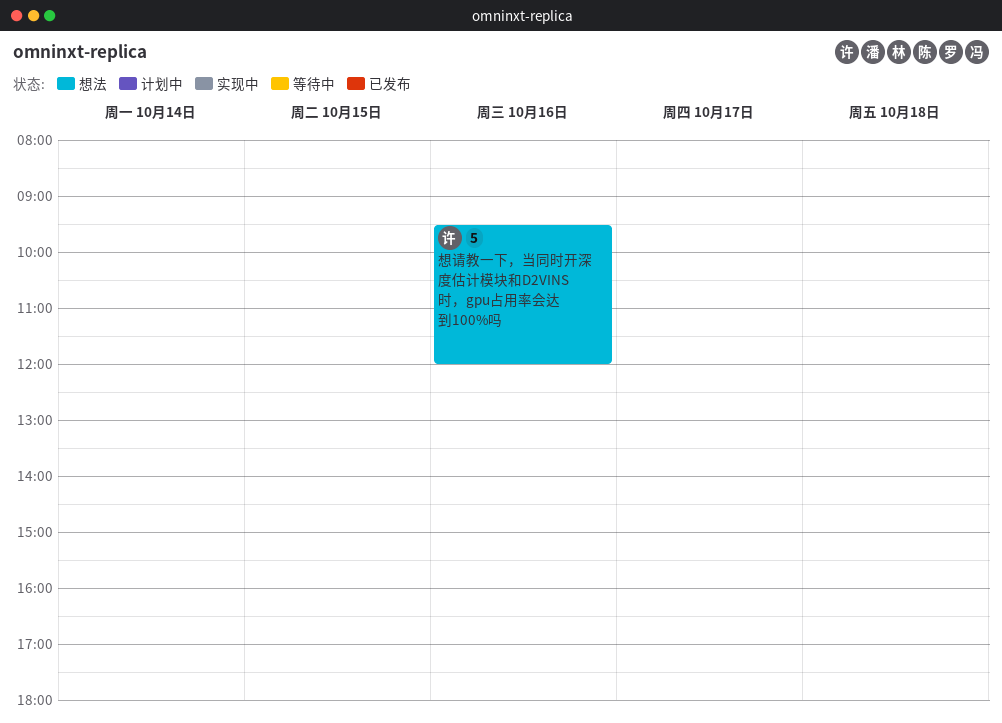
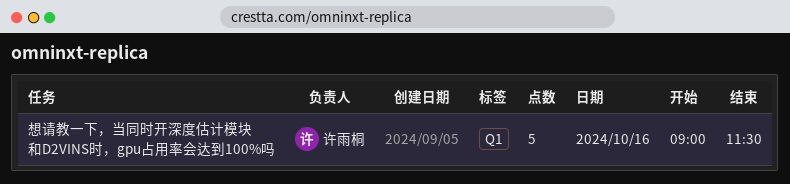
想请教一下，当同时开深度估计模块和D2VINS时，gpu占用率会达到100%吗, begins: 09:30 -> 09:00
想请教一下，当同时开深度估计模块和D2VINS时，gpu占用率会达到100%吗, ends: 12:00 -> 11:30

